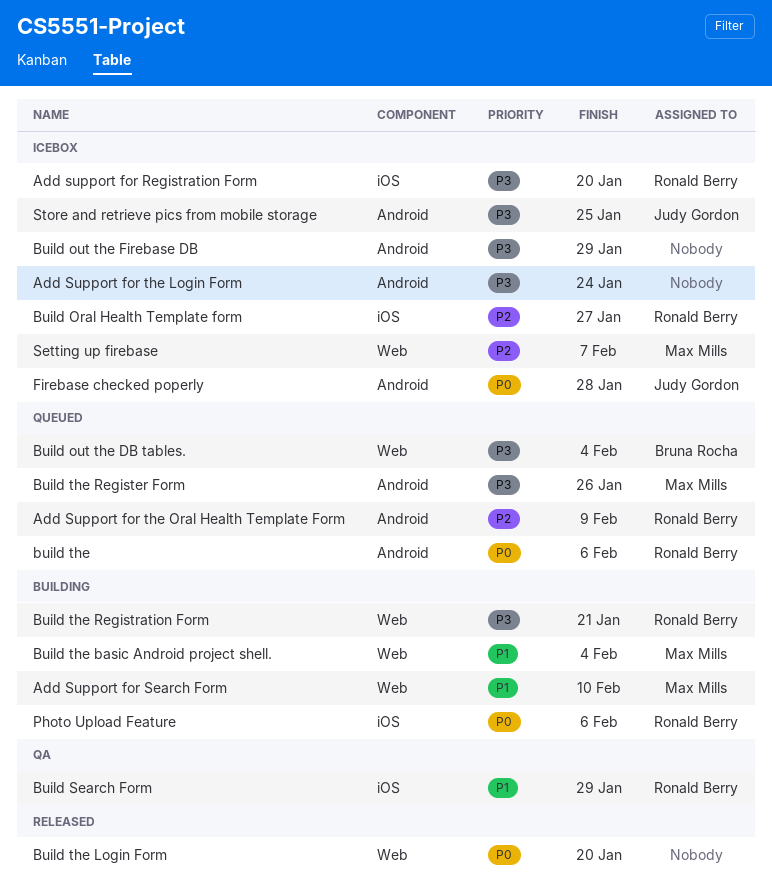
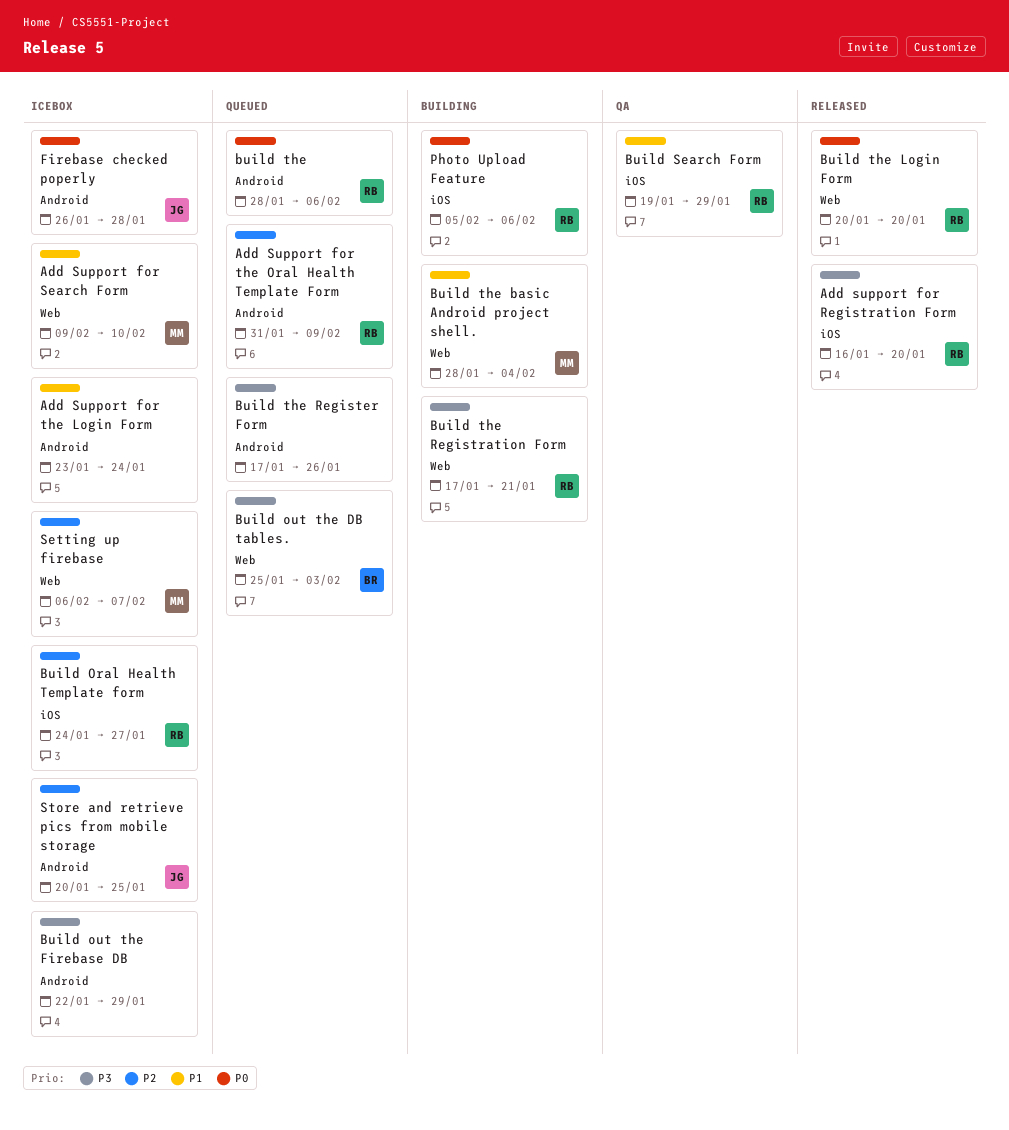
Add support for Registration Form, status: Icebox -> Released
Add Support for Search Form, status: Building -> Icebox
Add Support for the Login Form, priority: P3 -> P1
Build out the DB tables., due: Feb 4 -> Feb 3
Build the Login Form, owner: none -> Ronald Berry
Build the Register Form, owner: Max Mills -> none
Store and retrieve pics from mobile storage, priority: P3 -> P2

